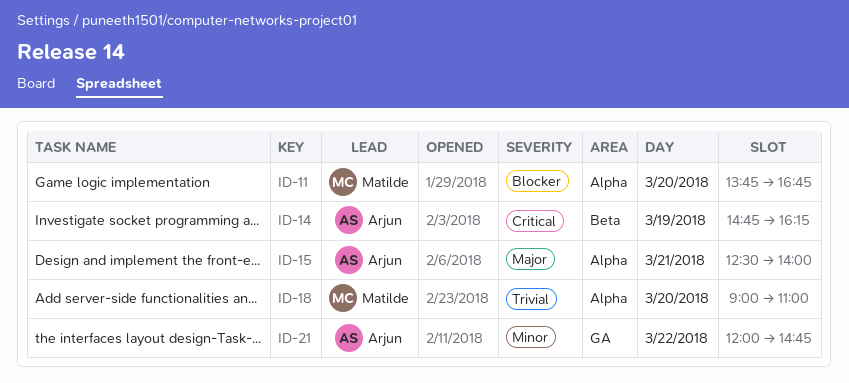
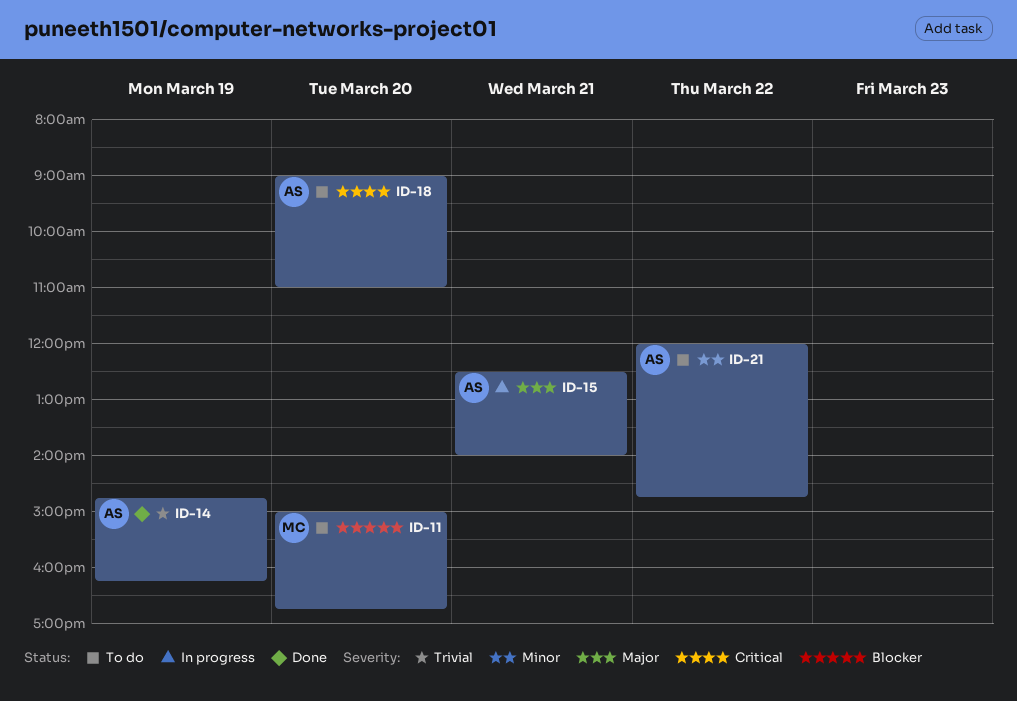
ID-11, begins: 13:45 -> 15:00
ID-14, priority: Critical -> Trivial
ID-18, owner: Matilde -> Arjun
ID-18, priority: Trivial -> Critical

